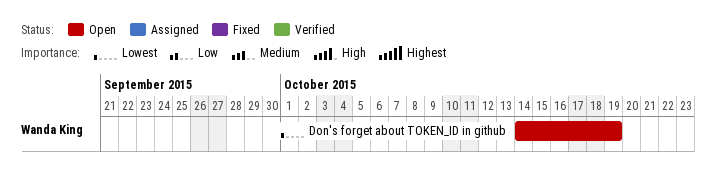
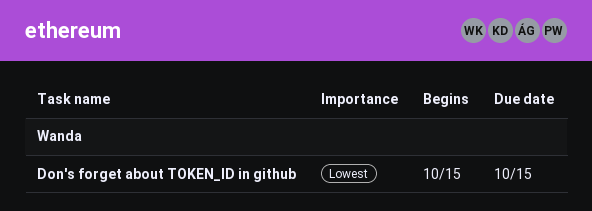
Don's forget about TOKEN_ID in github, start: Oct 14 -> Oct 15
Don's forget about TOKEN_ID in github, due: Oct 19 -> Oct 15

